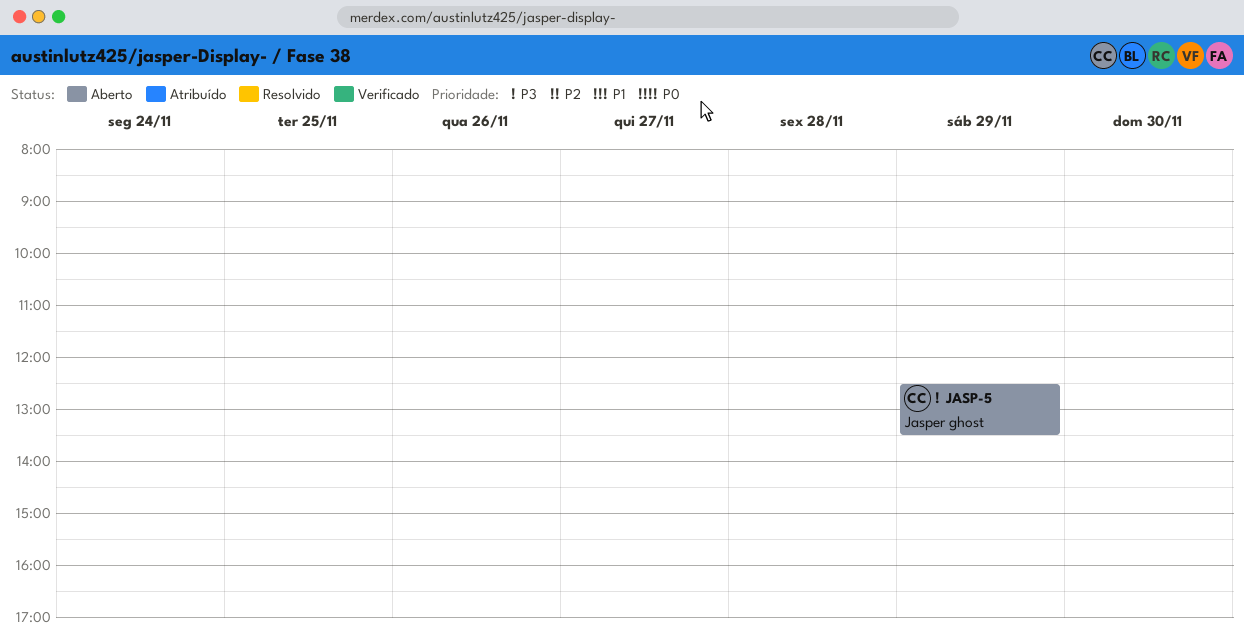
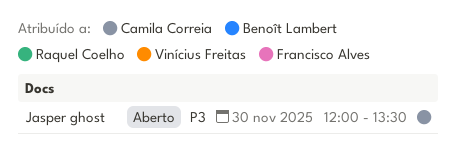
Jasper ghost, day: Nov 29 -> Nov 30
Jasper ghost, begins: 12:30 -> 12:00

